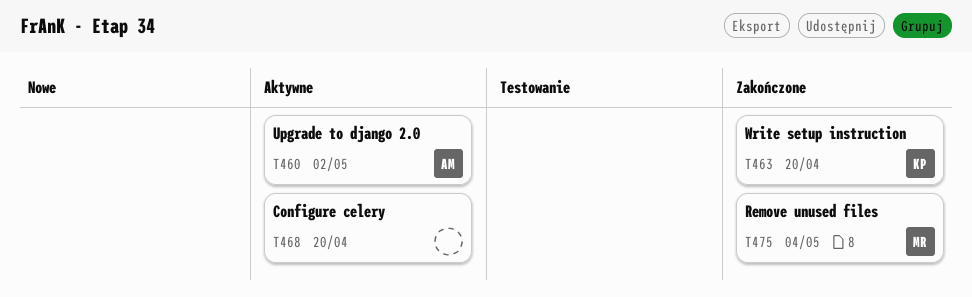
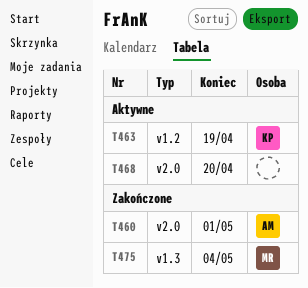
T460, status: Aktywne -> Zakończone
T460, due: May 2 -> May 1
T463, status: Zakończone -> Aktywne
T463, due: Apr 20 -> Apr 19

